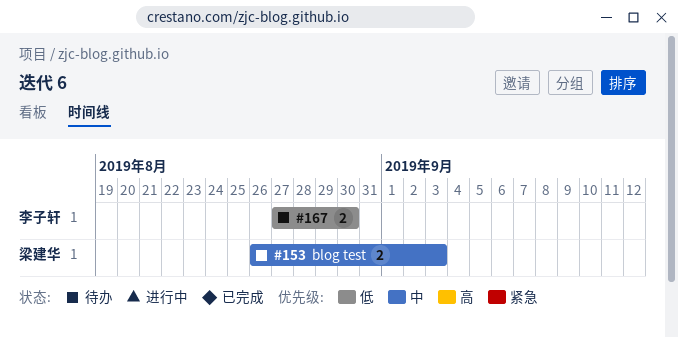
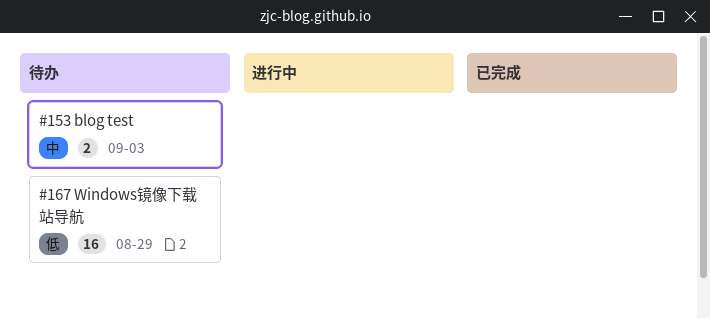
#167, estimate: 2 -> 16
#167, due: Aug 30 -> Aug 29

